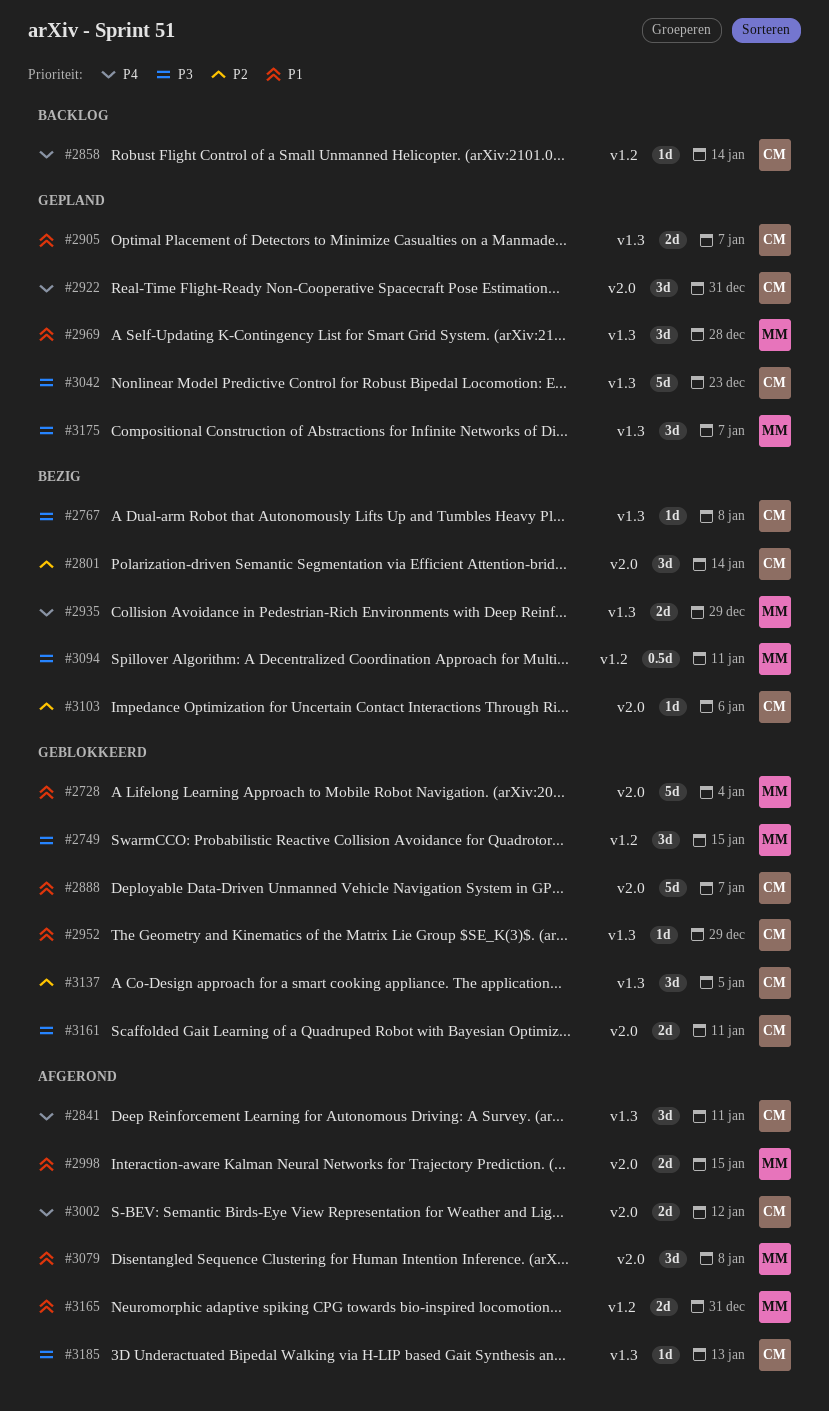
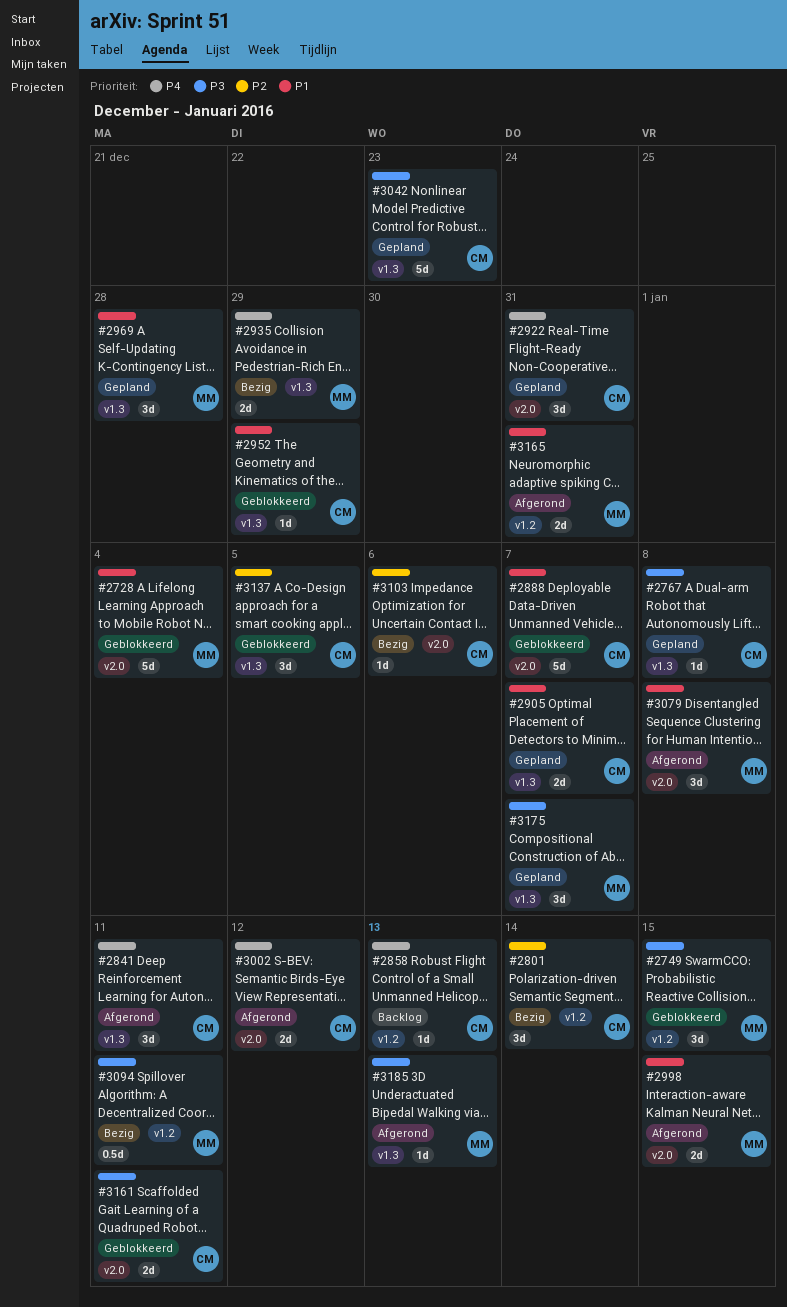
#2767, status: Bezig -> Gepland
#2801, label: v2.0 -> v1.2
#2858, due: Jan 14 -> Jan 13
#3185, owner: CM -> MM

